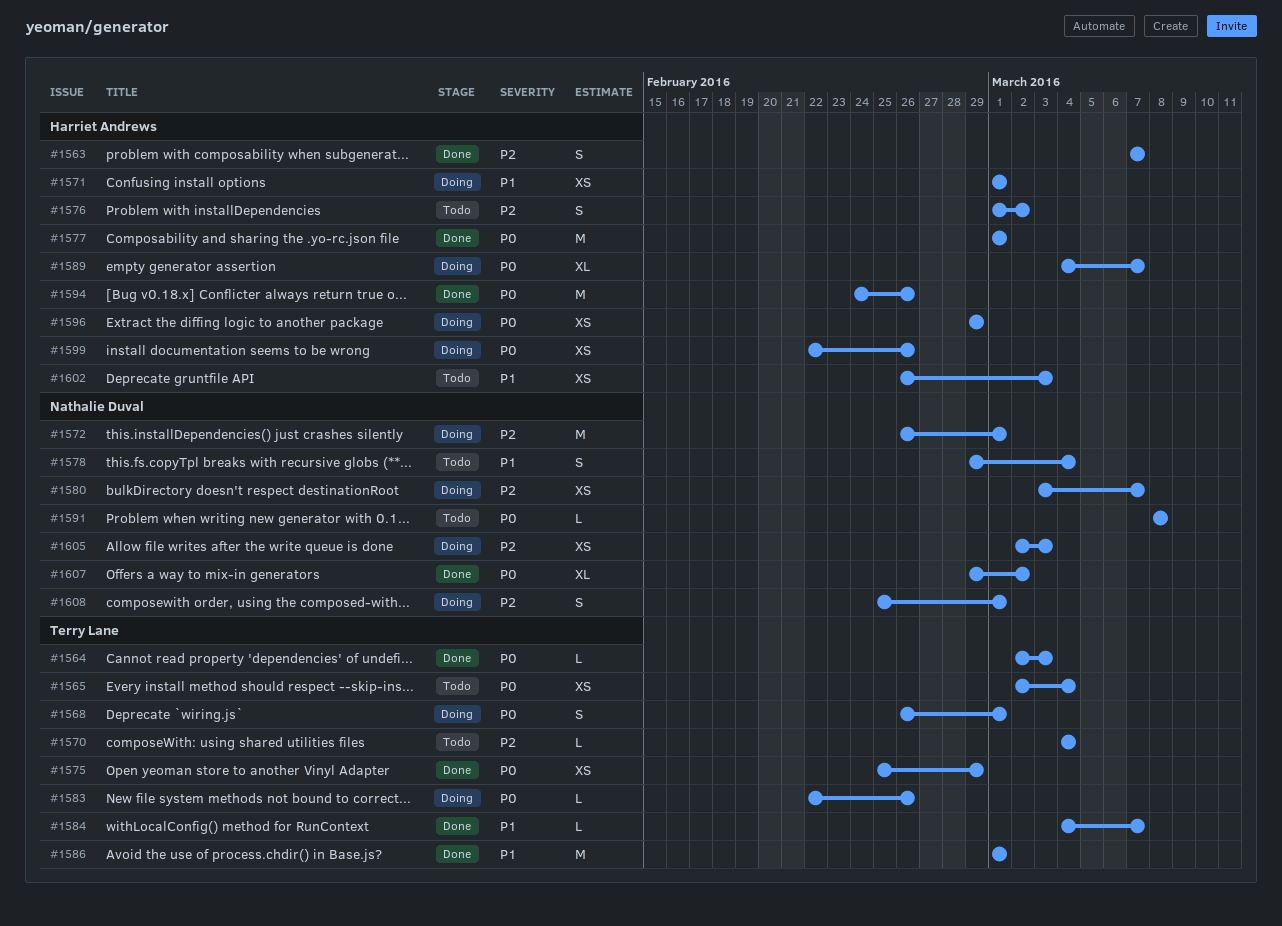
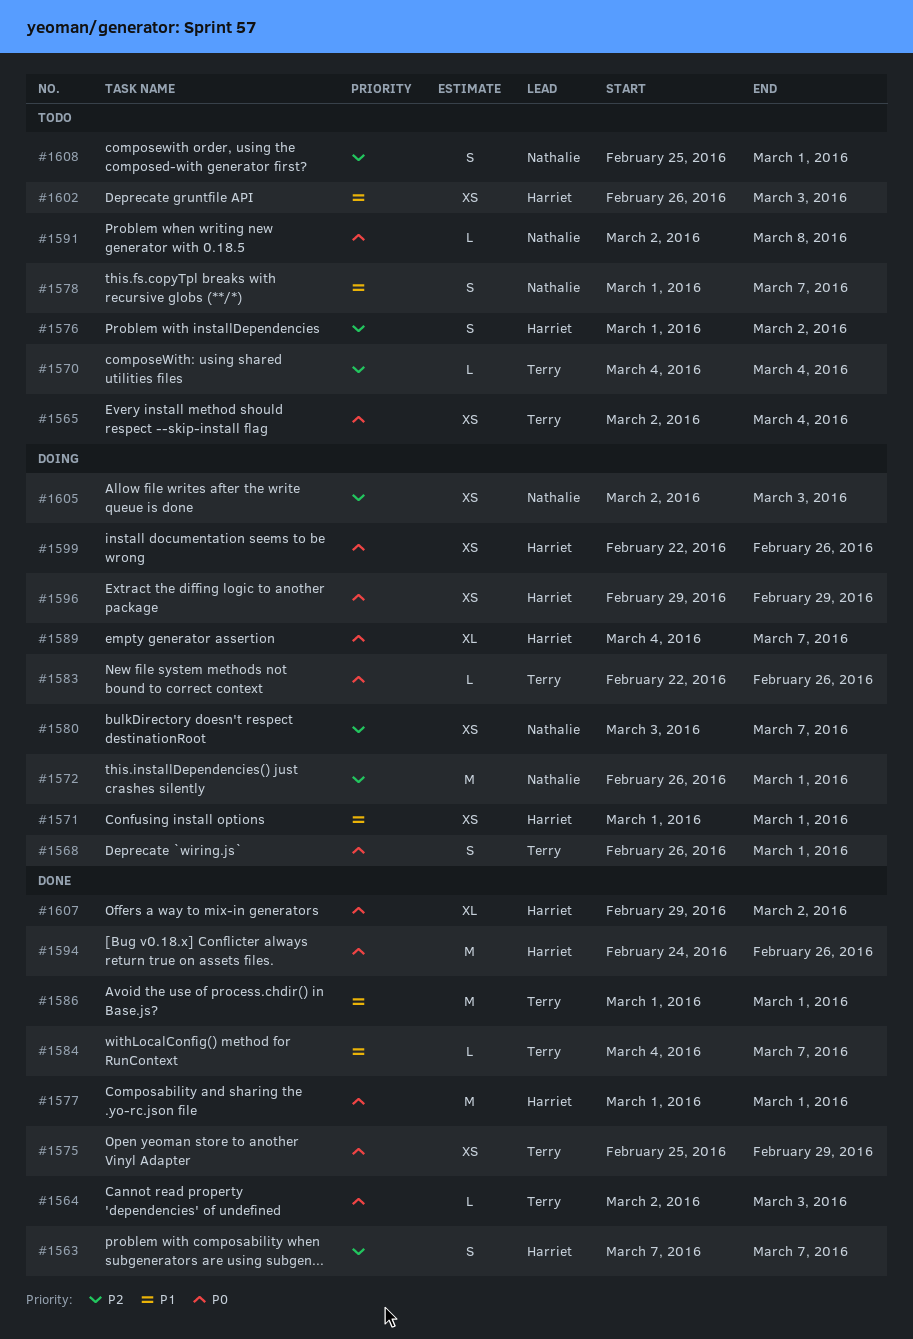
#1578, start: Feb 29 -> Mar 1
#1578, due: Mar 4 -> Mar 7
#1591, start: Mar 8 -> Mar 2
#1607, owner: Nathalie Duval -> Harriet Andrews
#1608, status: Doing -> Todo

